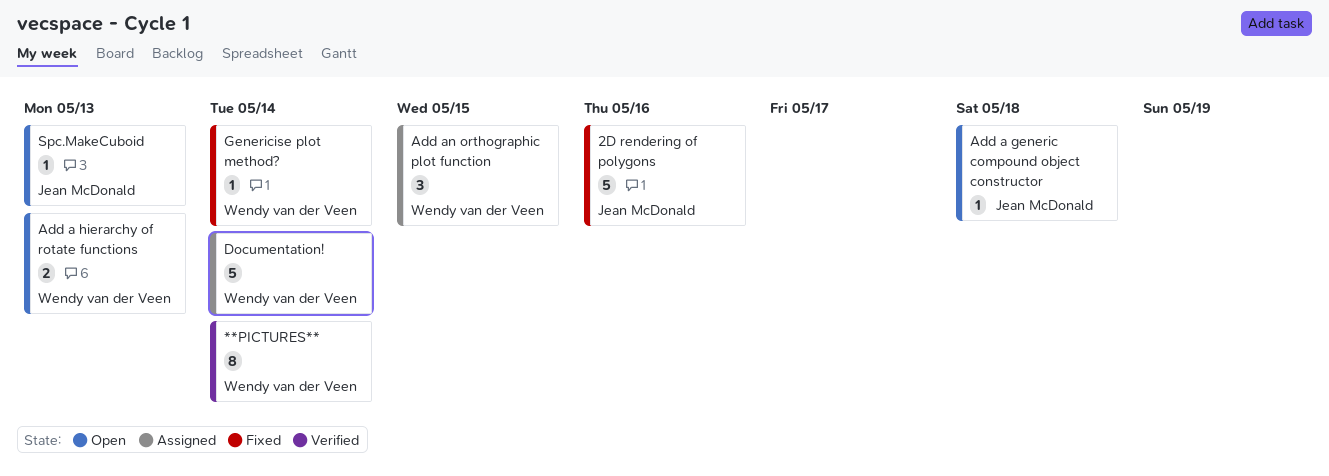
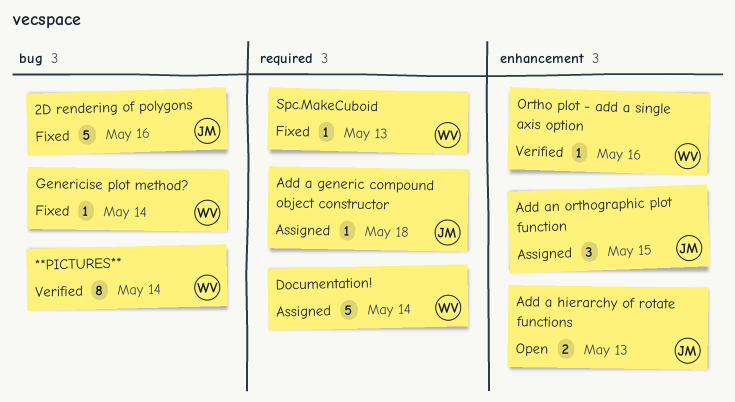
Add a generic compound object constructor, status: Open -> Assigned
Add a hierarchy of rotate functions, owner: Wendy van der Veen -> Jean McDonald
Add an orthographic plot function, owner: Wendy van der Veen -> Jean McDonald
Ortho plot - add a single axis option: none -> present
Spc.MakeCuboid, status: Open -> Fixed
Spc.MakeCuboid, owner: Jean McDonald -> Wendy van der Veen

